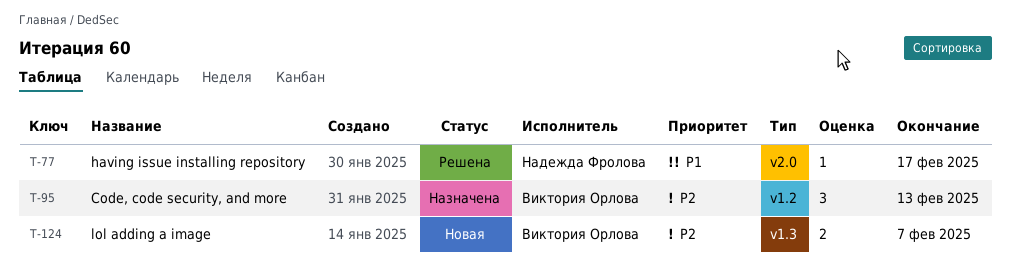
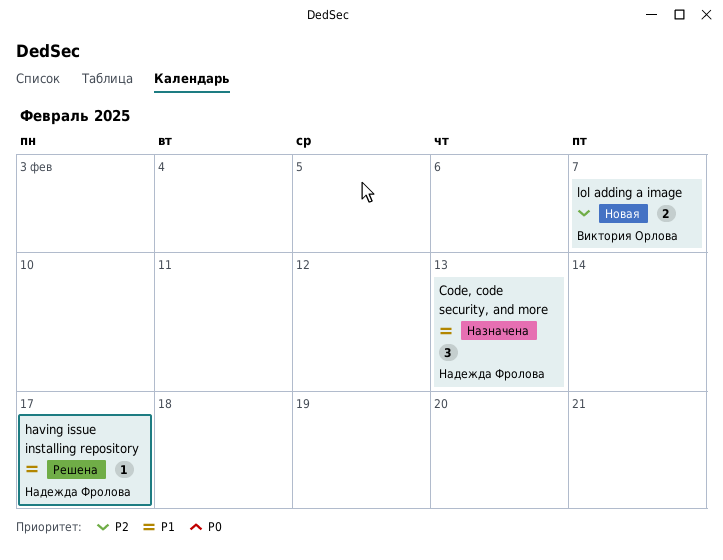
Code, code security, and more, owner: Виктория Орлова -> Надежда Фролова
Code, code security, and more, priority: P2 -> P1

